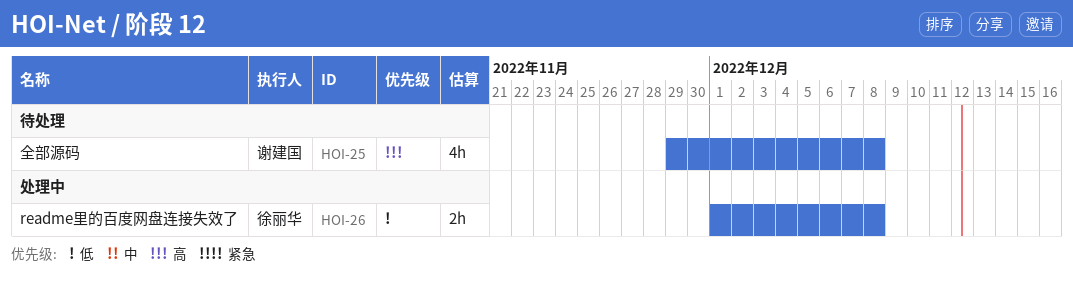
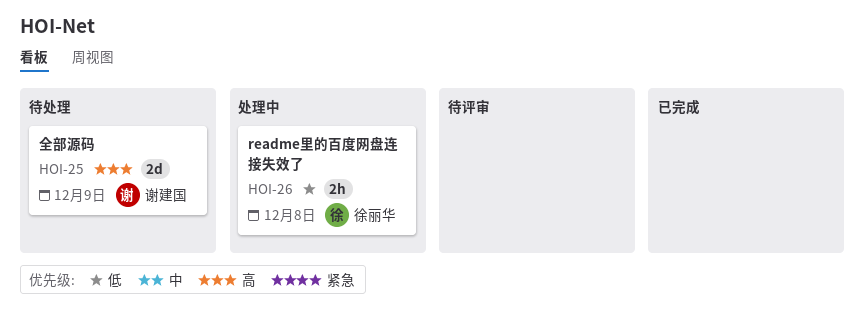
HOI-25, estimate: 4h -> 2d
HOI-25, due: Dec 8 -> Dec 9

